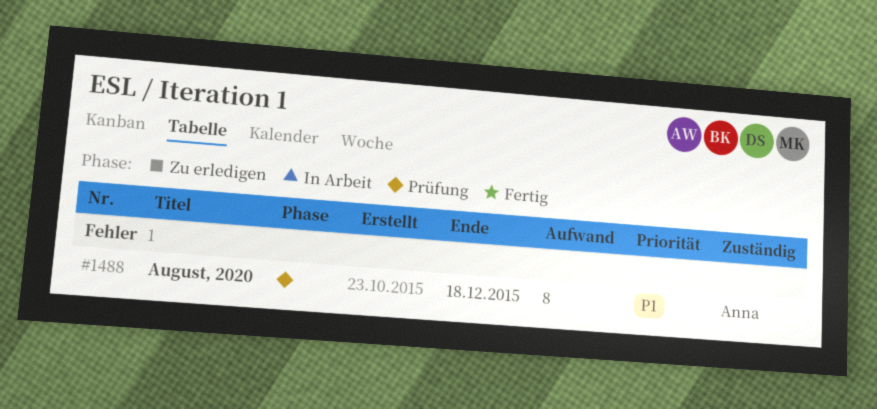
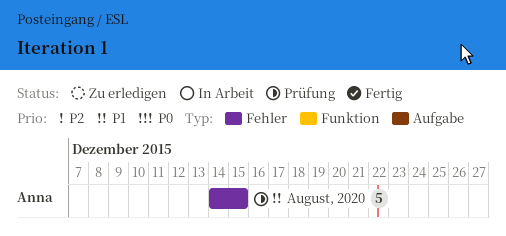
August, 2020, estimate: 8 -> 5
August, 2020, due: Dec 18 -> Dec 15

